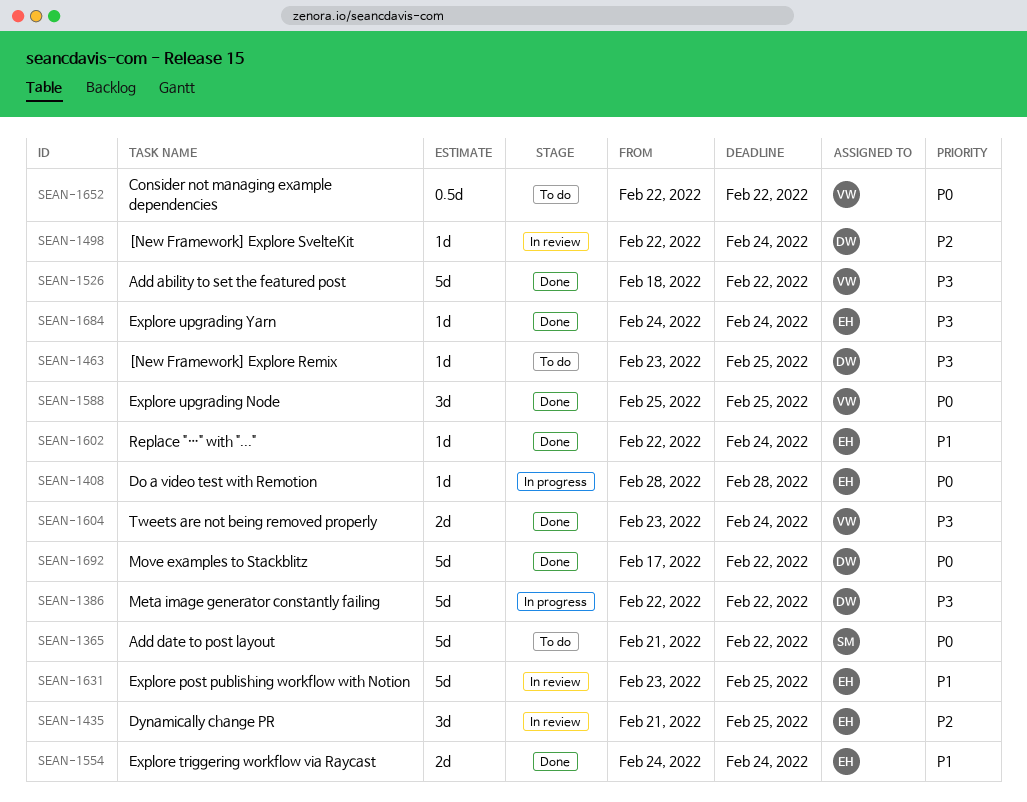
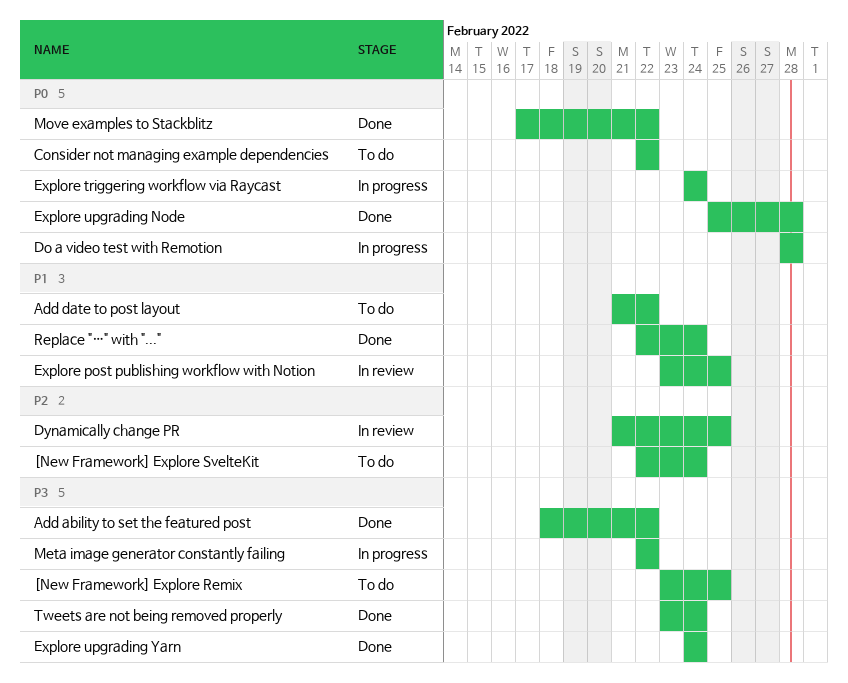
[New Framework] Explore SvelteKit, status: In review -> To do
Add date to post layout, priority: P0 -> P1
Explore triggering workflow via Raycast, status: Done -> In progress
Explore triggering workflow via Raycast, priority: P1 -> P0
Explore upgrading Node, due: Feb 25 -> Feb 28

